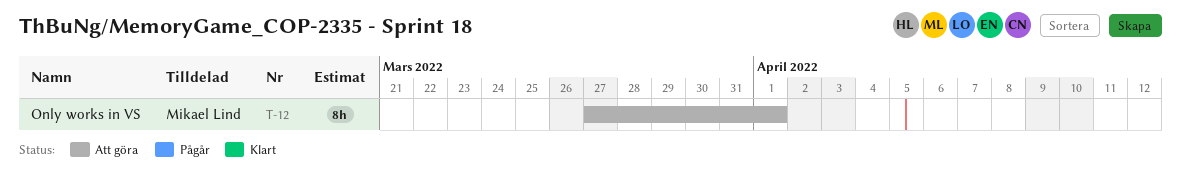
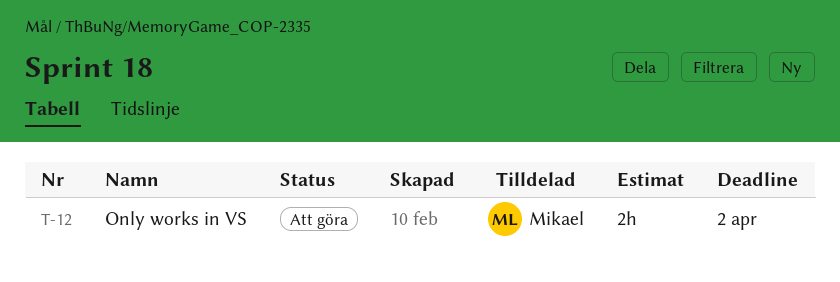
T-12, estimate: 8h -> 2h
T-12, due: Apr 1 -> Apr 2

